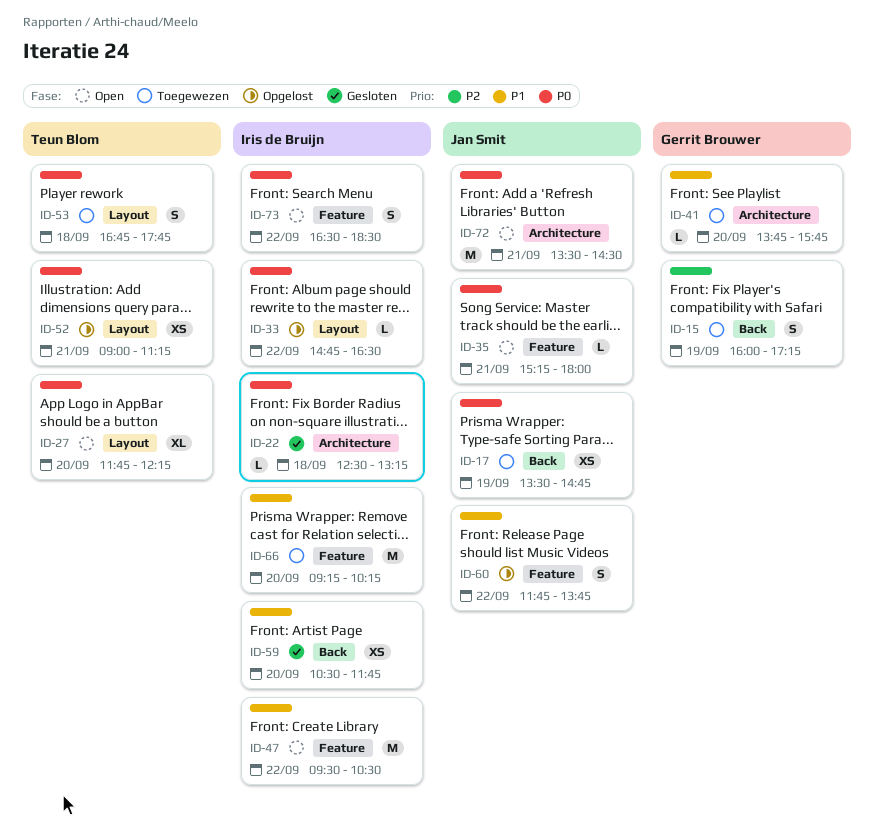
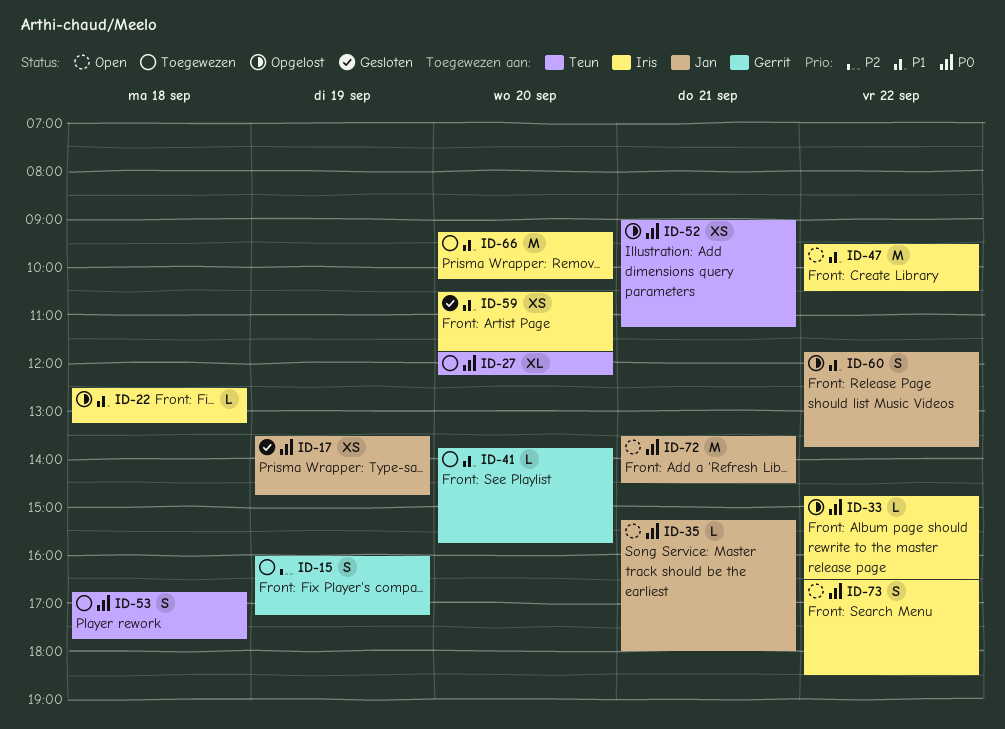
ID-17, status: Toegewezen -> Gesloten
ID-22, status: Gesloten -> Opgelost
ID-22, priority: P0 -> P1
ID-27, status: Open -> Toegewezen

